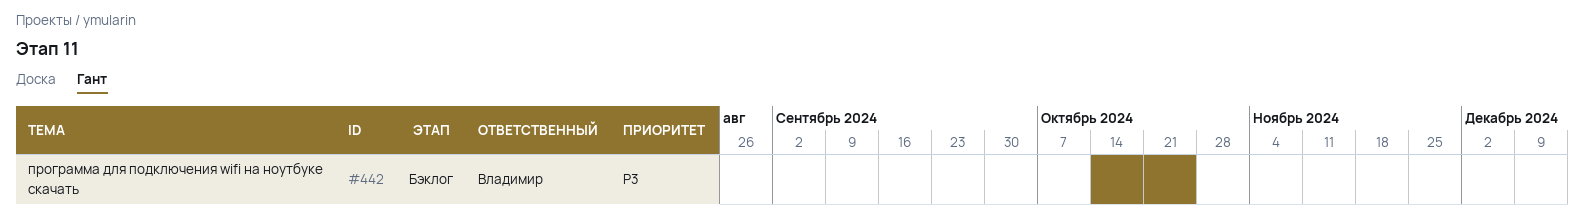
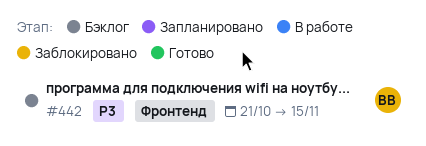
#442, start: Oct 14 -> Oct 21
#442, due: Oct 25 -> Nov 15

